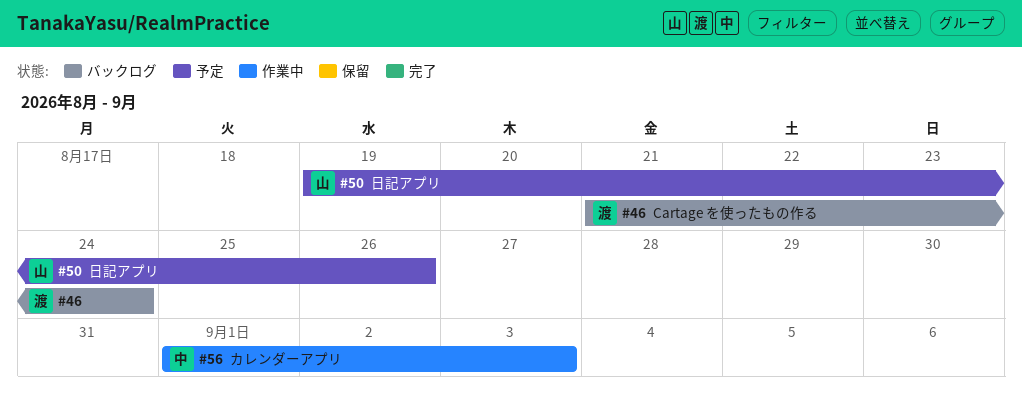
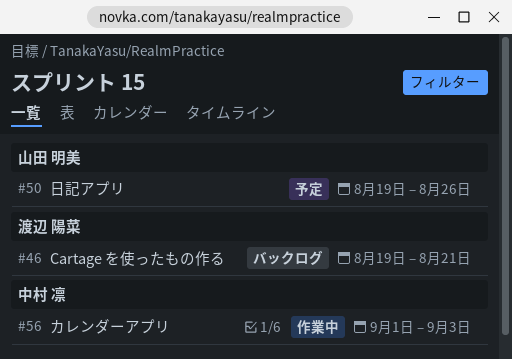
#46, start: Aug 21 -> Aug 19
#46, due: Aug 24 -> Aug 21

